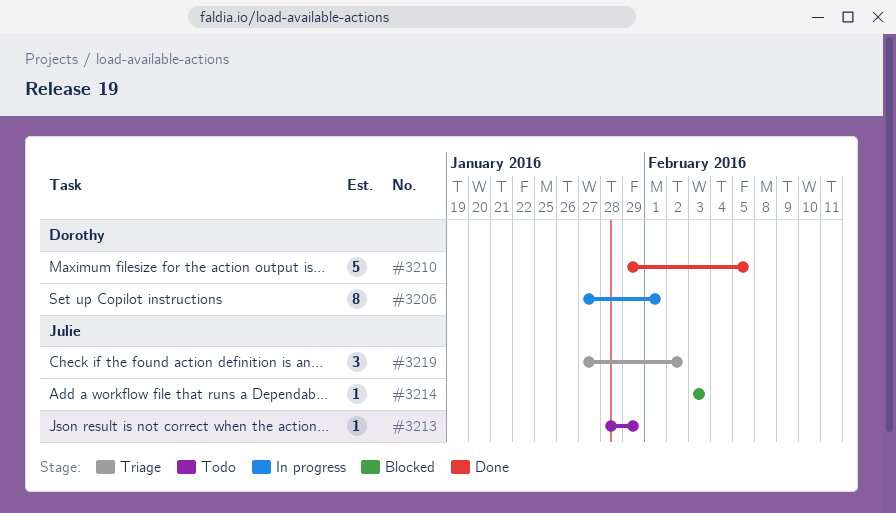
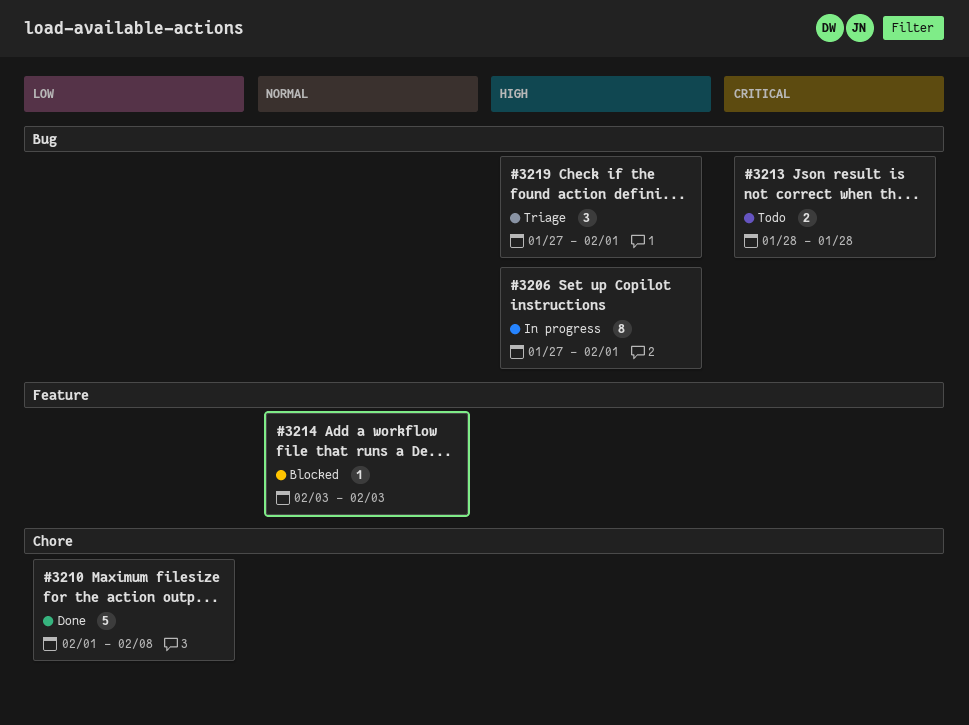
#3210, start: Jan 29 -> Feb 1
#3210, due: Feb 5 -> Feb 8
#3213, estimate: 1 -> 2
#3213, due: Jan 29 -> Jan 28
#3219, due: Feb 2 -> Feb 1

